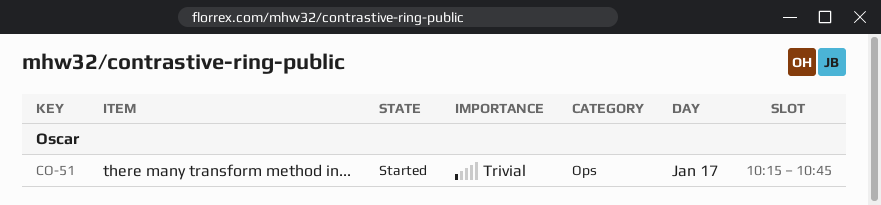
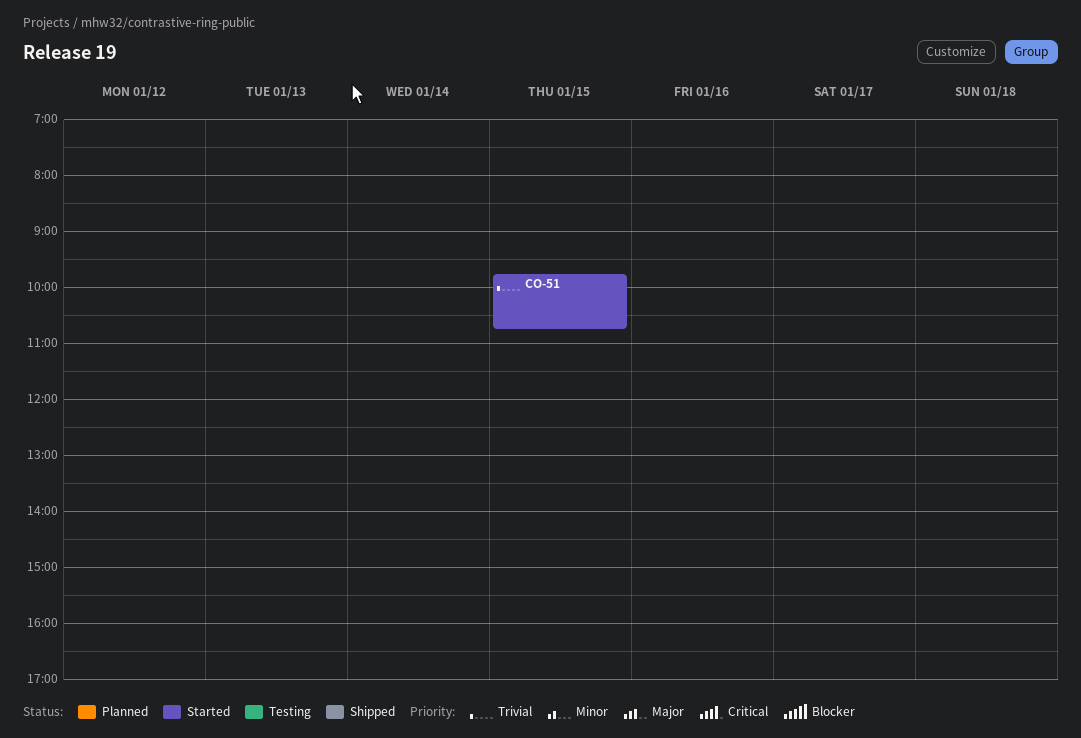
CO-51, day: Jan 17 -> Jan 15
CO-51, begins: 10:15 -> 09:45

